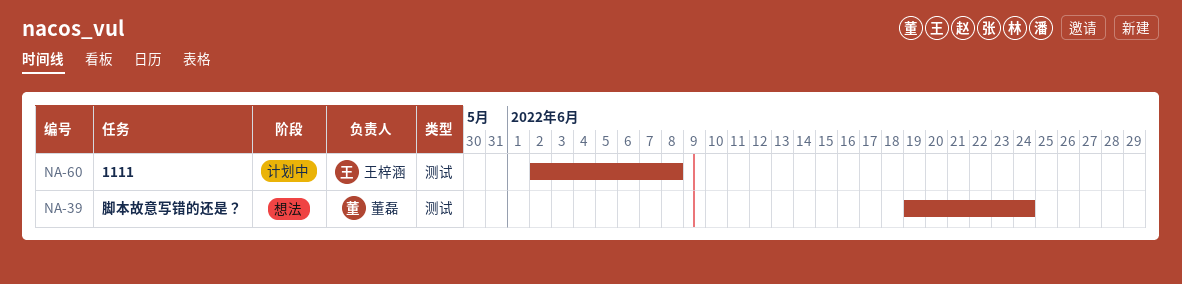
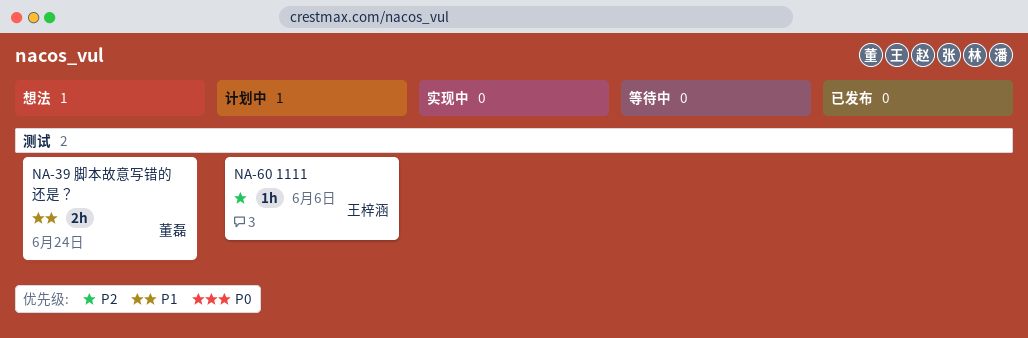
NA-60, due: Jun 8 -> Jun 6

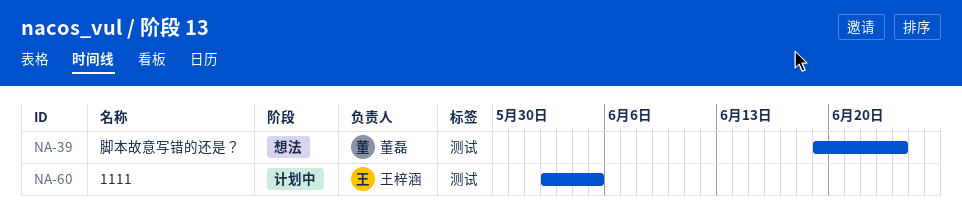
NA-60, due: Jun 6 -> Jun 5

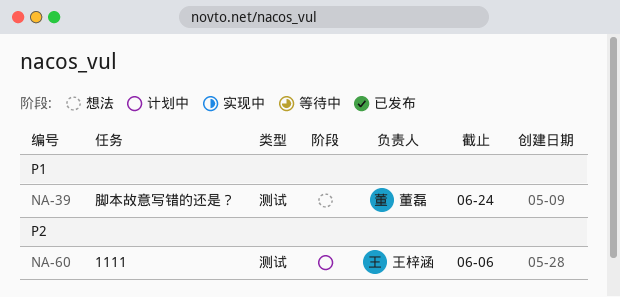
NA-60, due: Jun 5 -> Jun 6

